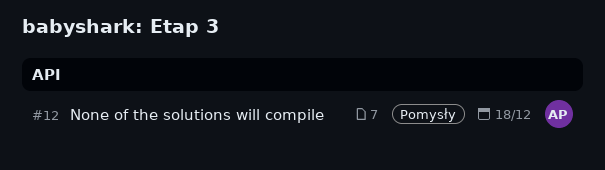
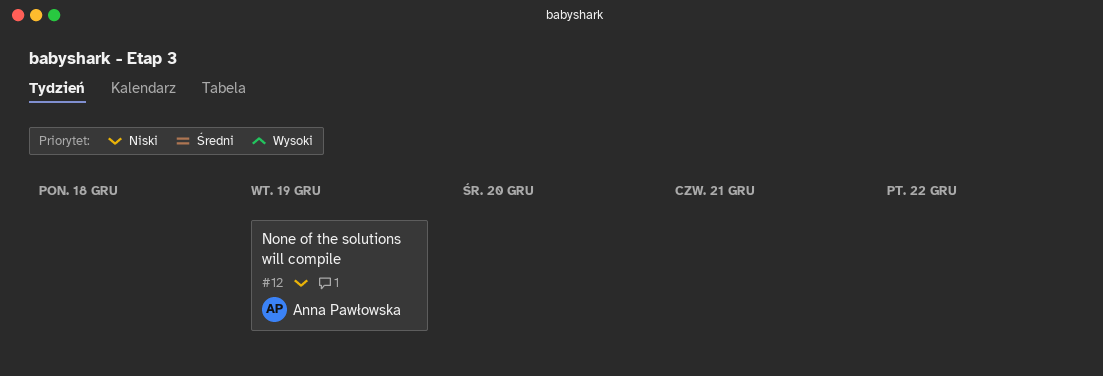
#12, due: Dec 18 -> Dec 19

